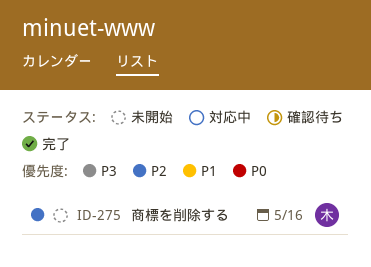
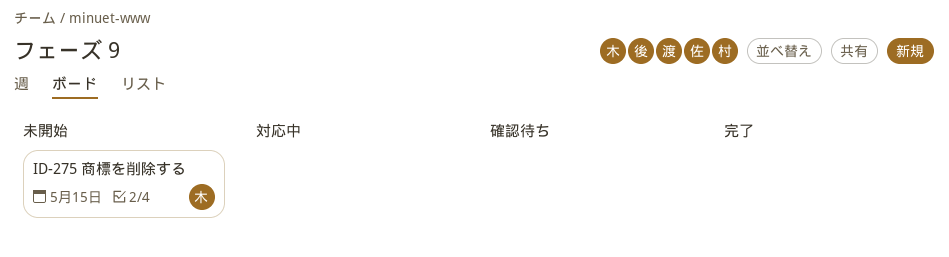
ID-275, due: May 16 -> May 15

